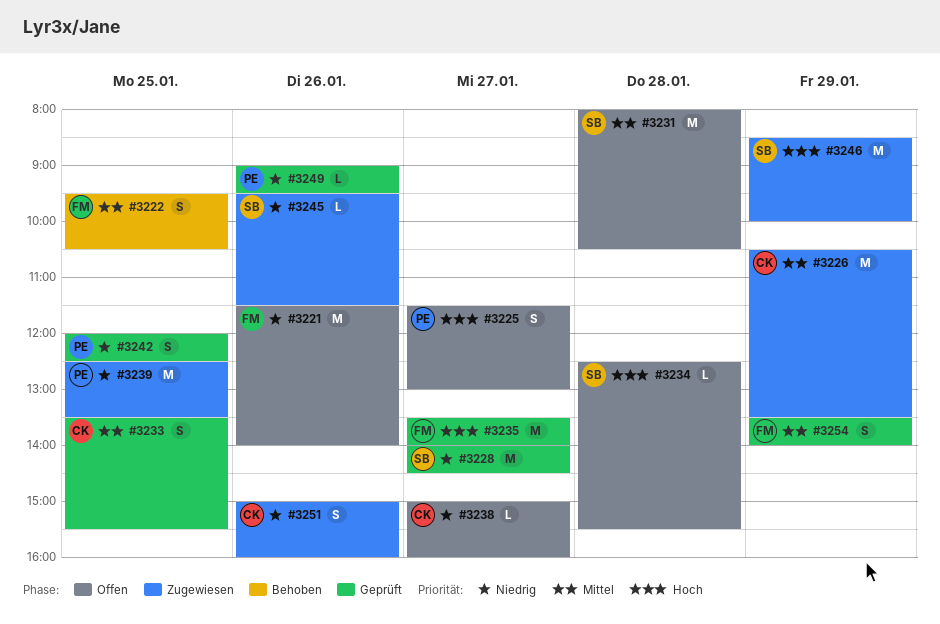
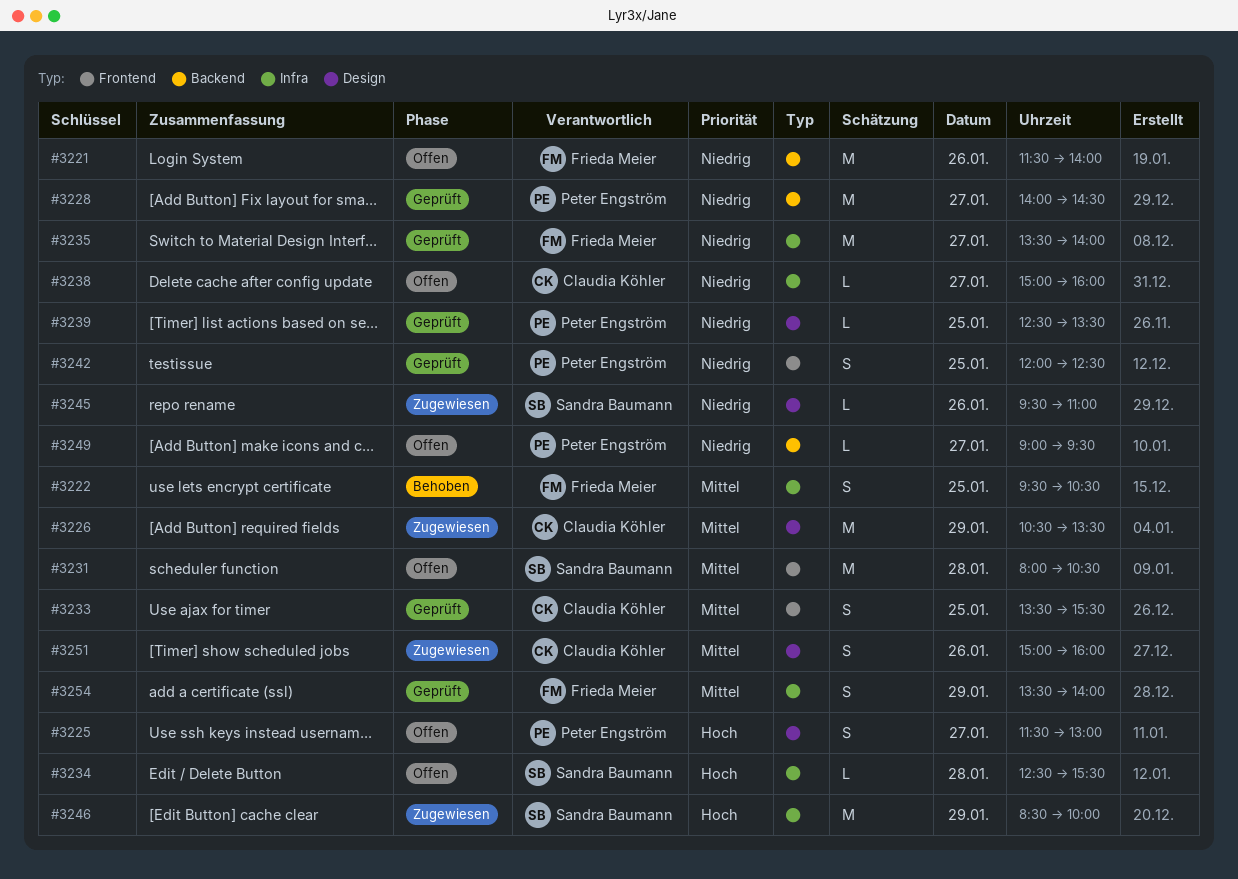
#3228, owner: Sandra Baumann -> Peter Engström
#3235, priority: Hoch -> Niedrig
#3239, status: Zugewiesen -> Geprüft
#3239, estimate: M -> L
#3245, ends: 11:30 -> 11:00
#3249, status: Geprüft -> Offen
#3249, day: Jan 26 -> Jan 27
#3251, priority: Niedrig -> Mittel

